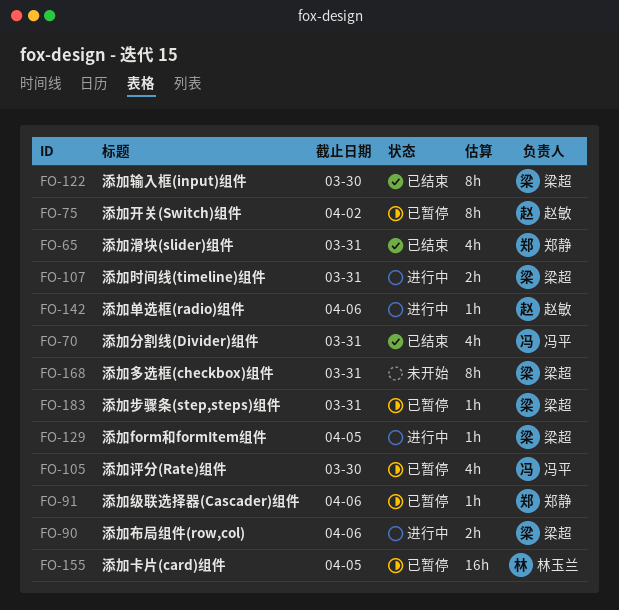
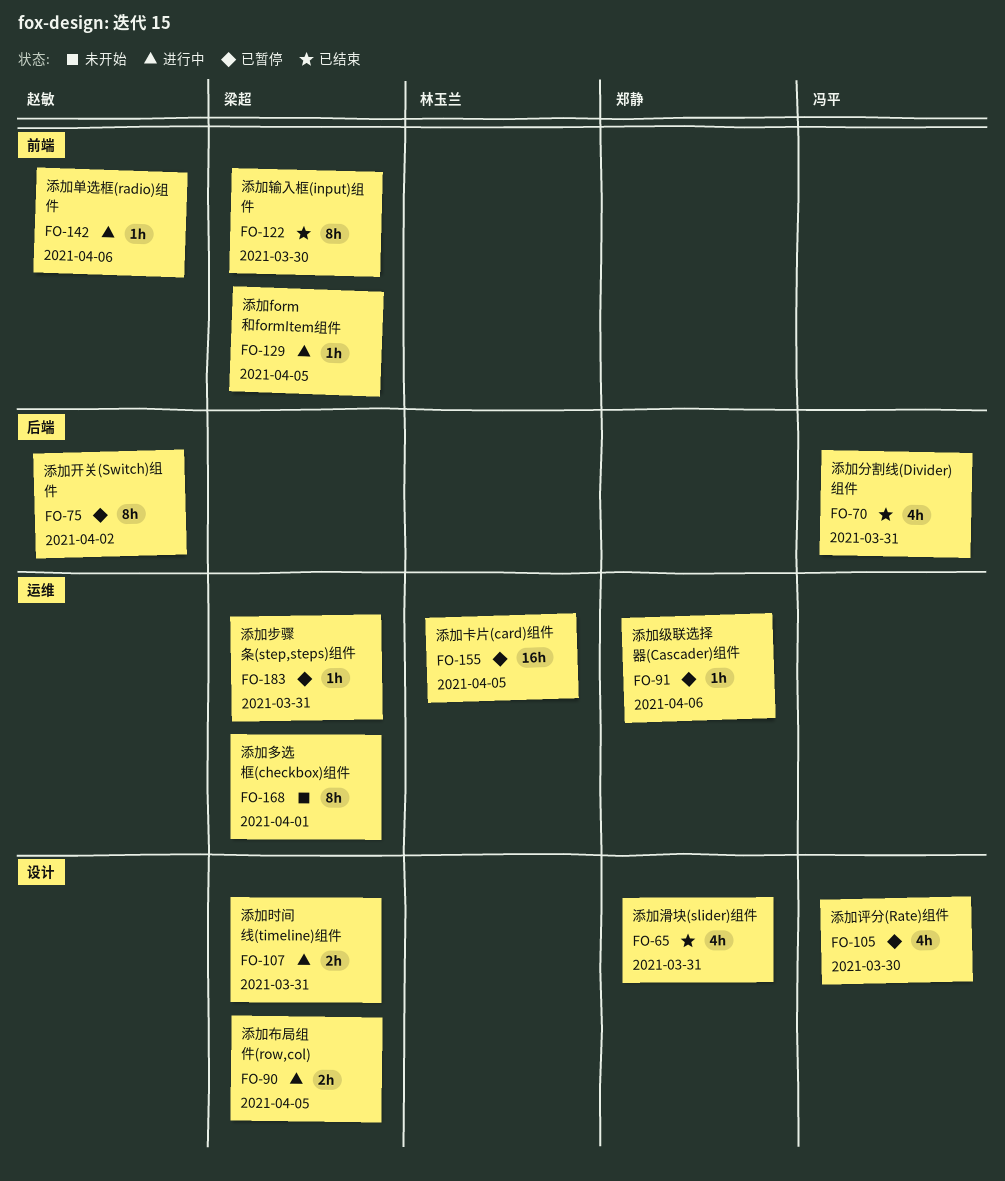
FO-90, due: Apr 6 -> Apr 5
FO-168, due: Mar 31 -> Apr 1

